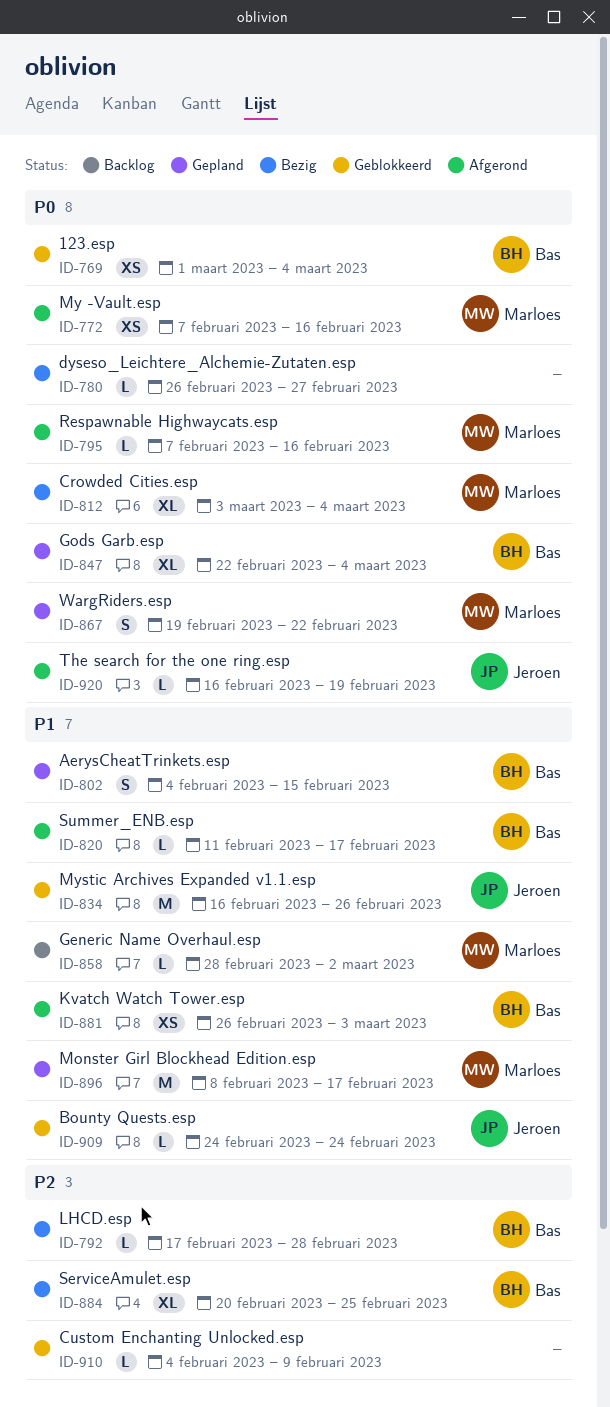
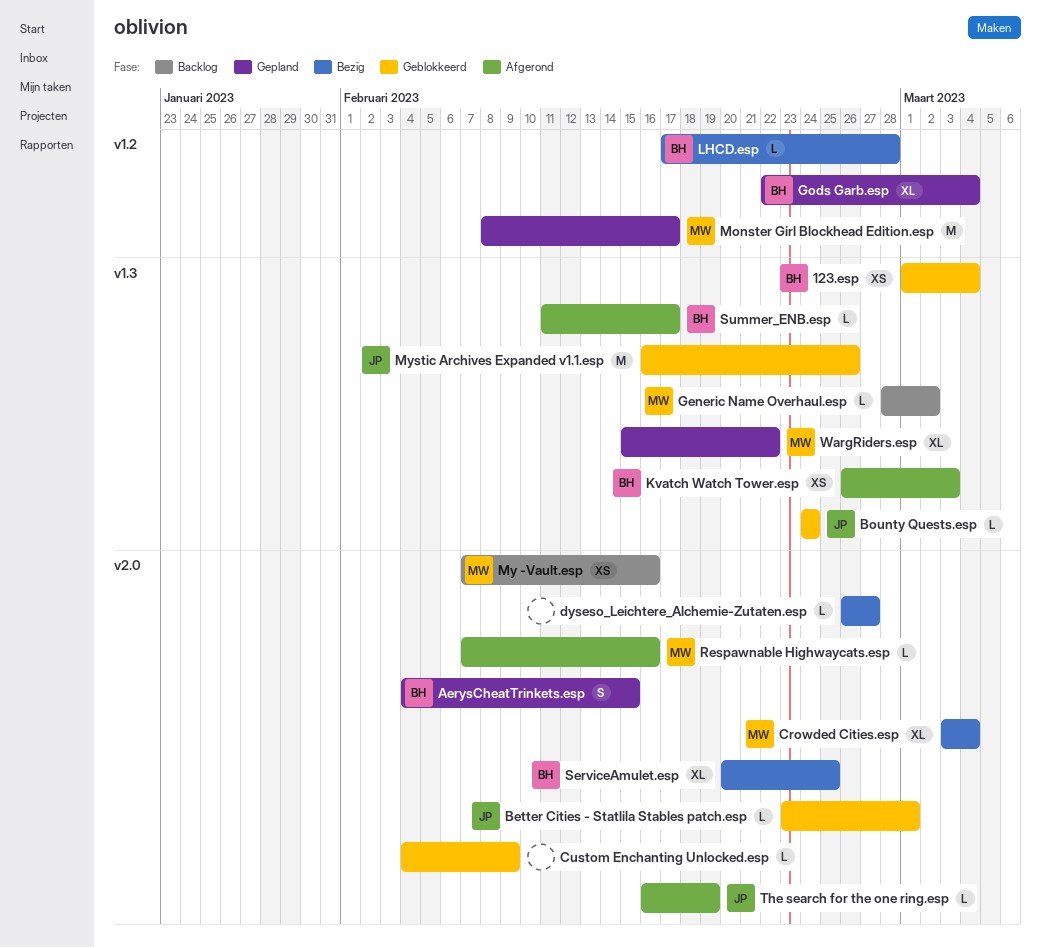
Better Cities - Statlila Stables patch.esp: none -> present
My -Vault.esp, status: Afgerond -> Backlog
WargRiders.esp, estimate: S -> XL
WargRiders.esp, start: Feb 19 -> Feb 15

